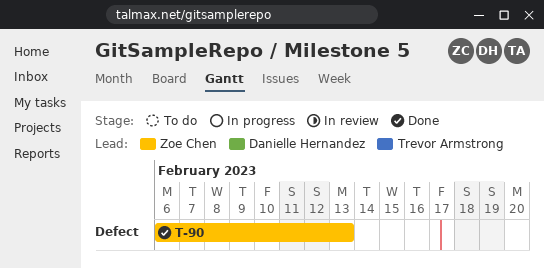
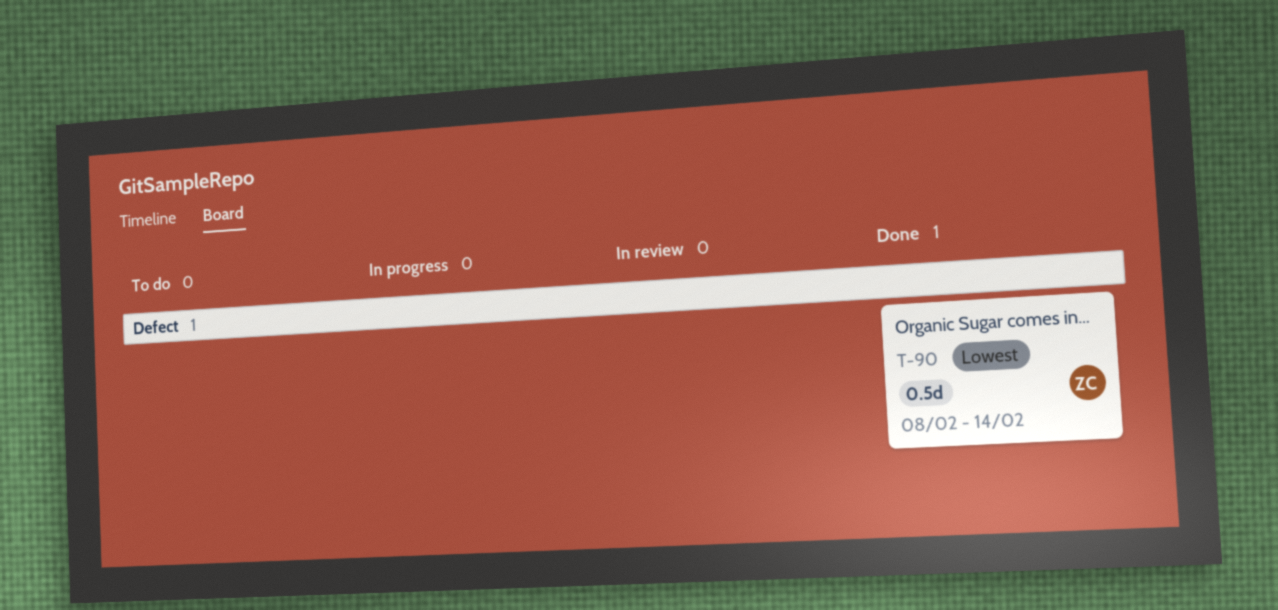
T-90, start: Feb 6 -> Feb 8
T-90, due: Feb 13 -> Feb 14

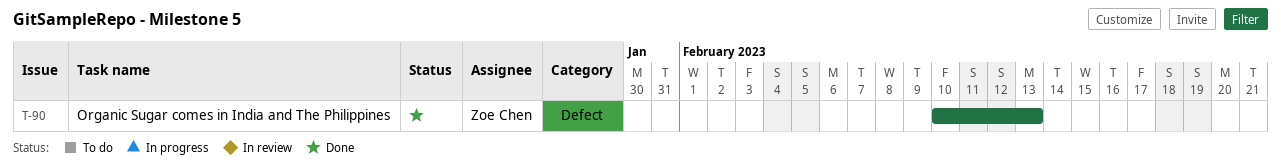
T-90, start: Feb 8 -> Feb 10
T-90, due: Feb 14 -> Feb 13

